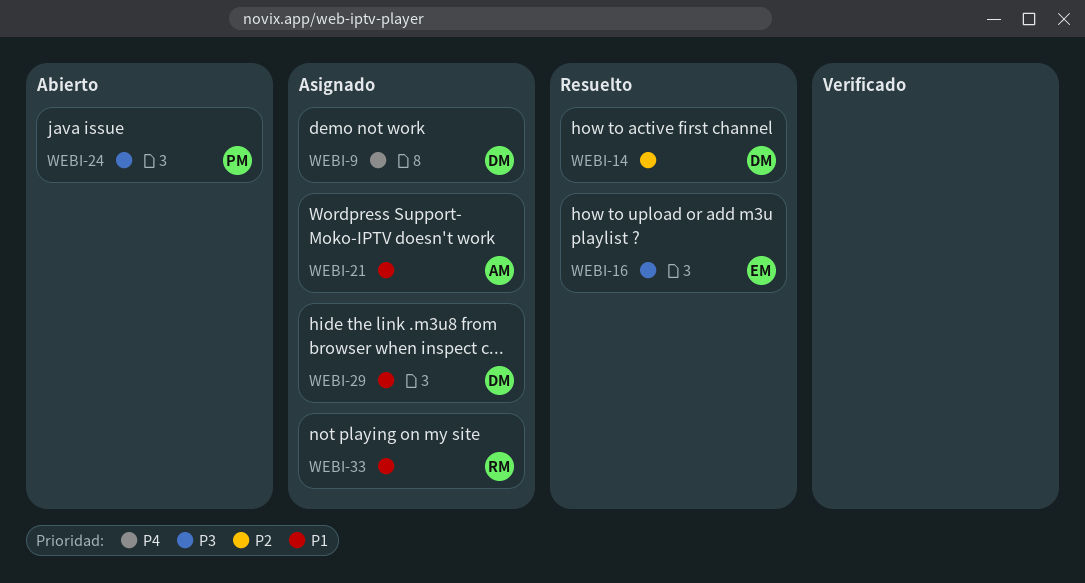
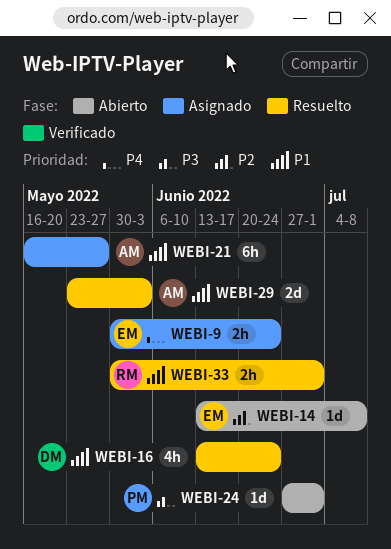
WEBI-9, owner: DM -> EM
WEBI-14, status: Resuelto -> Abierto
WEBI-14, owner: DM -> EM
WEBI-16, owner: EM -> DM
WEBI-16, priority: P3 -> P1
WEBI-29, status: Asignado -> Resuelto
WEBI-29, owner: DM -> AM
WEBI-33, status: Asignado -> Resuelto

